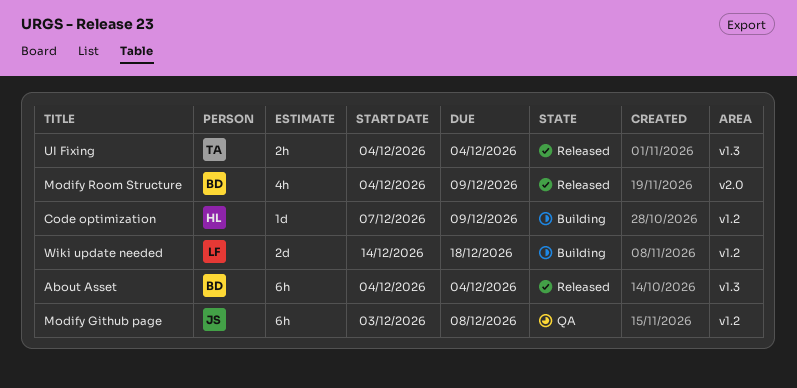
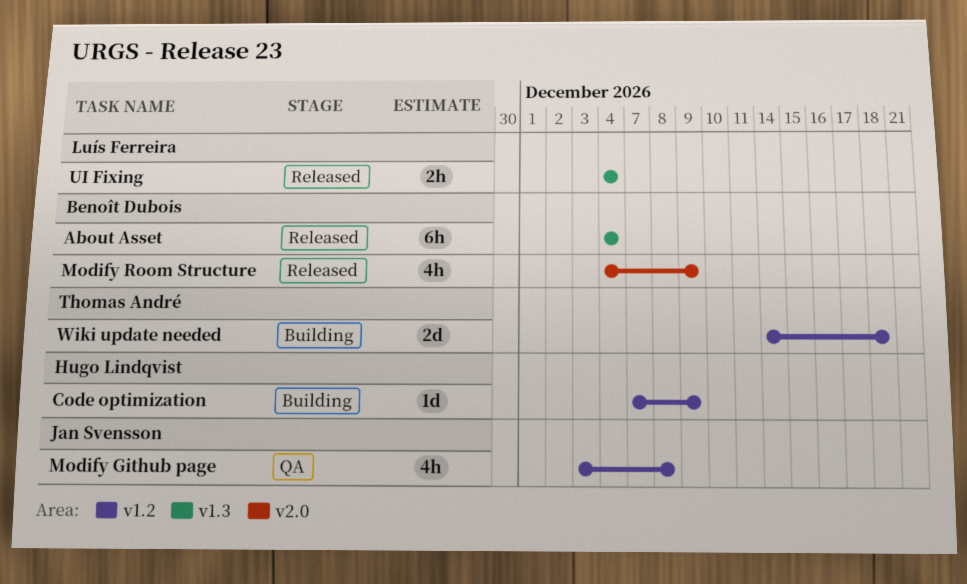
Modify Github page, estimate: 6h -> 4h
UI Fixing, owner: Thomas André -> Luís Ferreira
Wiki update needed, owner: Luís Ferreira -> Thomas André

